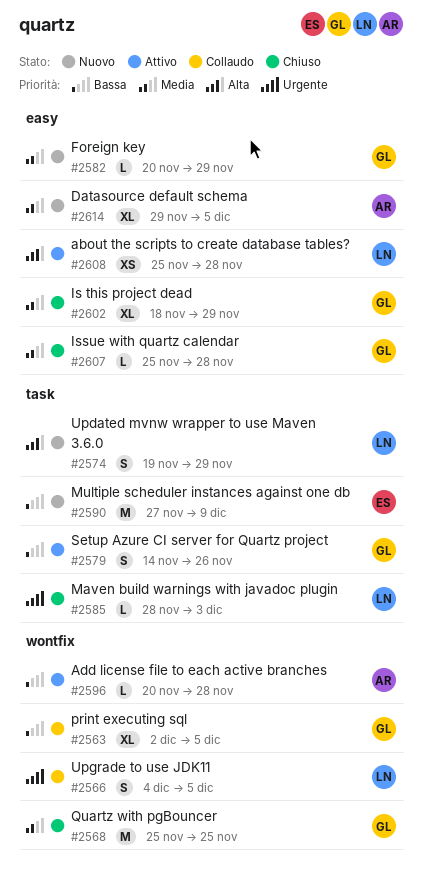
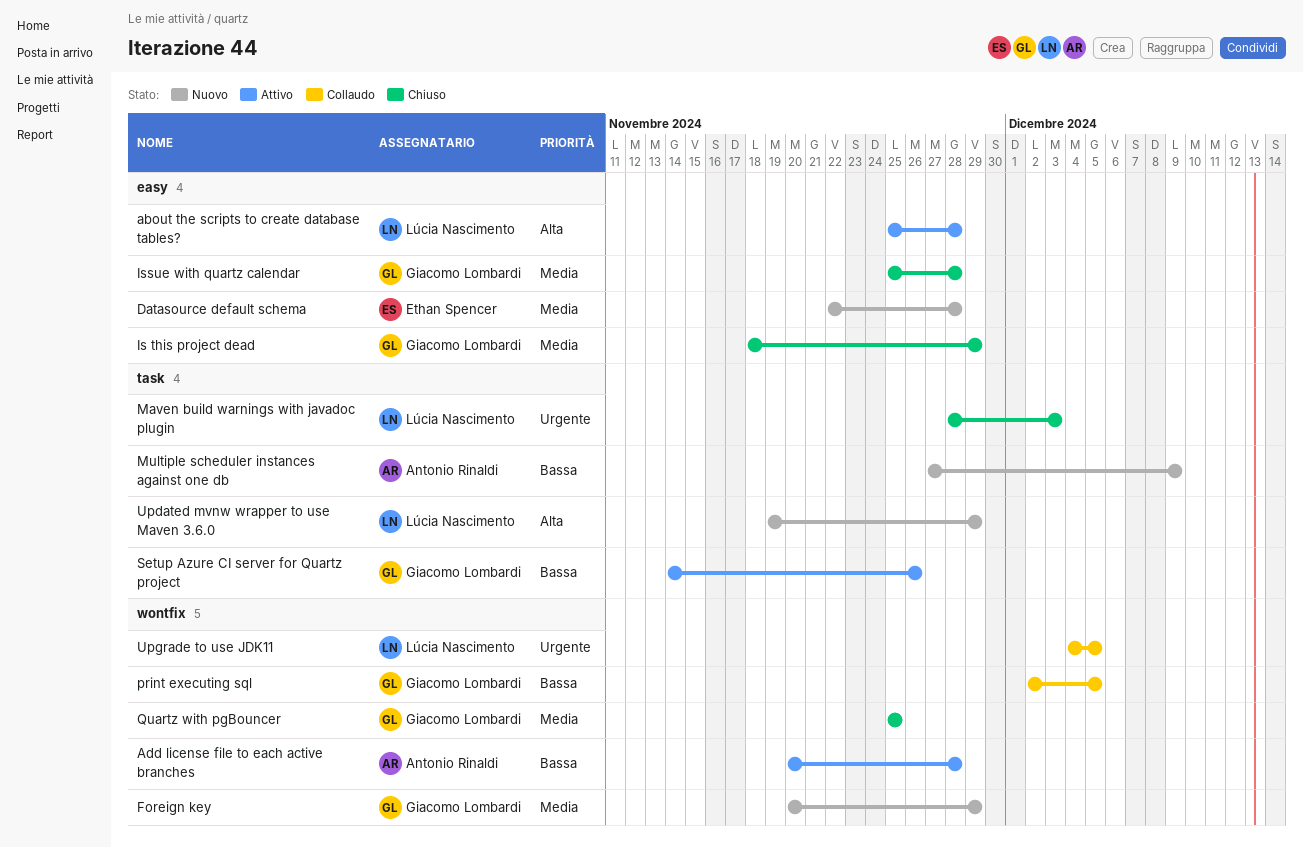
Datasource default schema, owner: Antonio Rinaldi -> Ethan Spencer
Datasource default schema, start: Nov 29 -> Nov 22
Datasource default schema, due: Dec 5 -> Nov 28
Foreign key, label: easy -> wontfix
Multiple scheduler instances against one db, owner: Ethan Spencer -> Antonio Rinaldi

